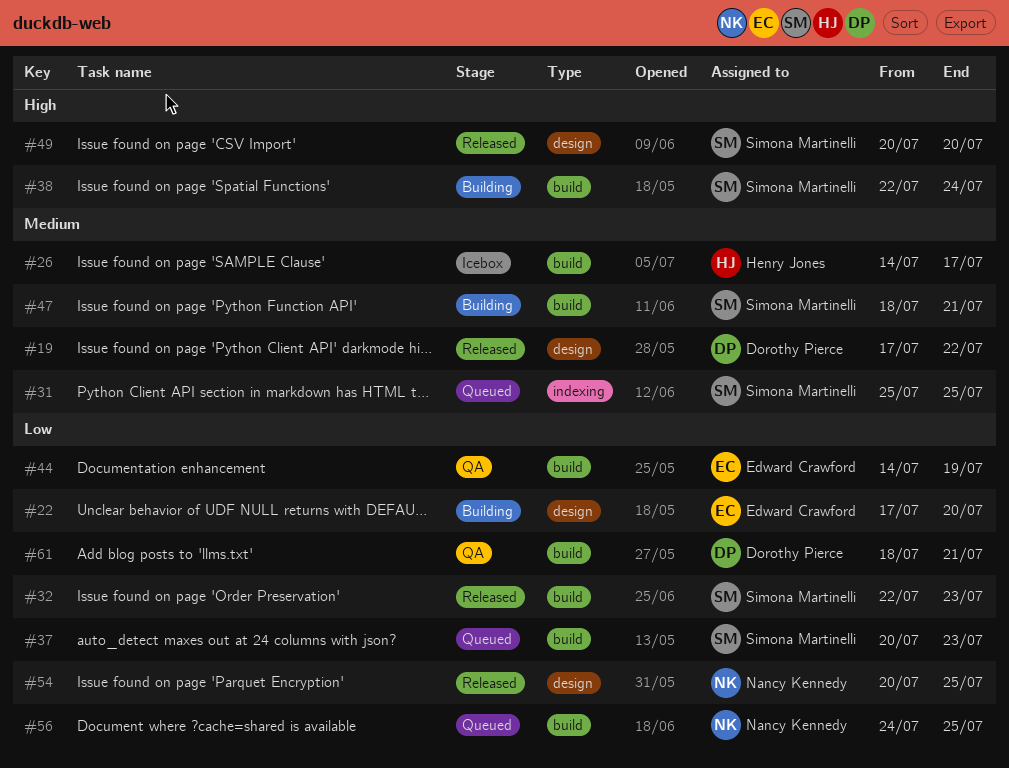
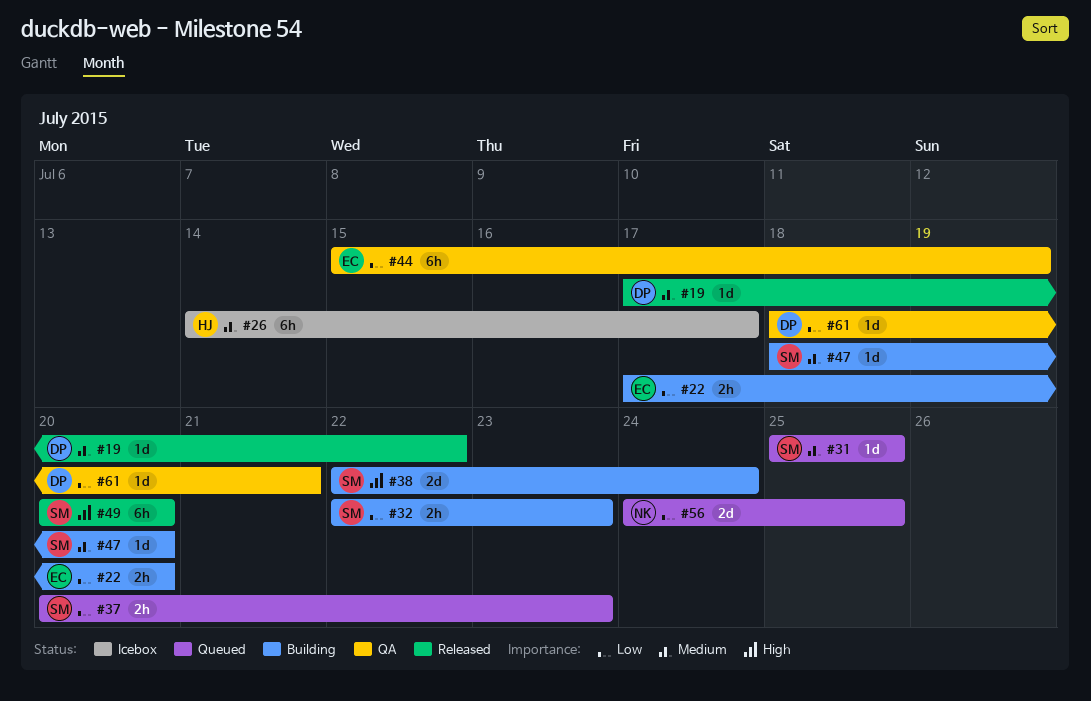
#32, status: Released -> Building
#44, start: Jul 14 -> Jul 15
#47, due: Jul 21 -> Jul 20
#54: present -> none

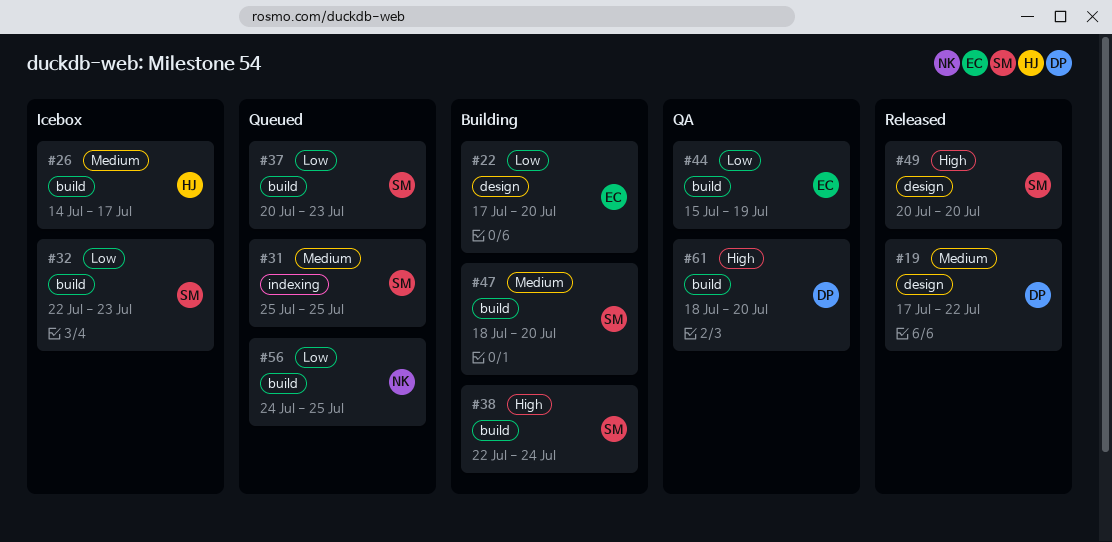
#32, status: Building -> Icebox
#61, priority: Low -> High
#61, due: Jul 21 -> Jul 20

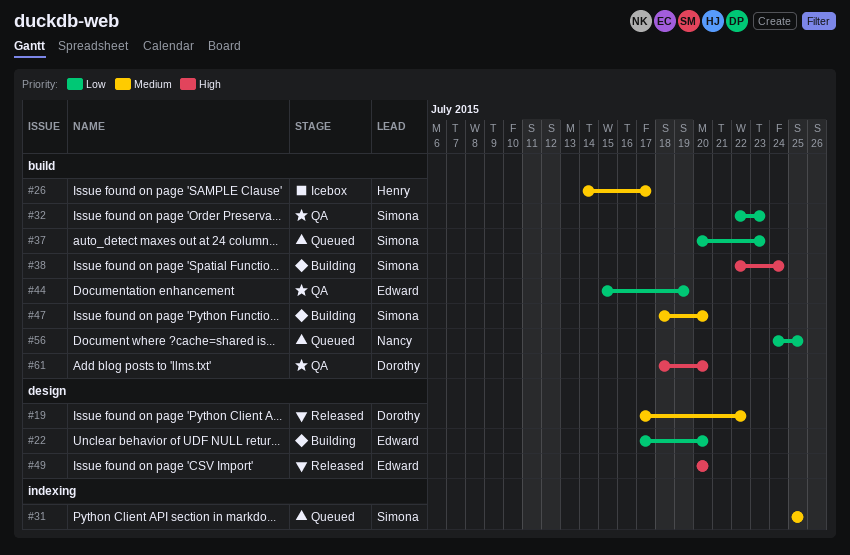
#32, status: Icebox -> QA
#49, owner: Simona -> Edward

